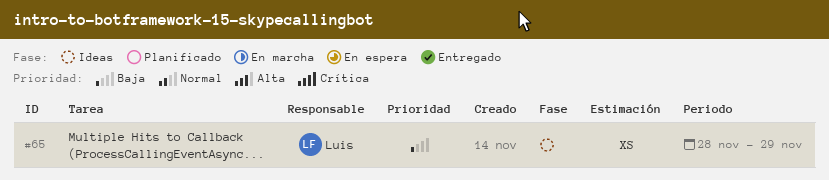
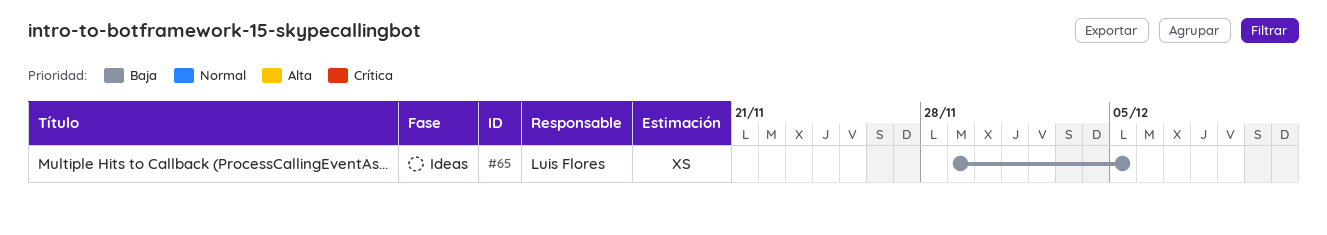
#65, start: Nov 28 -> Nov 29
#65, due: Nov 29 -> Dec 5

